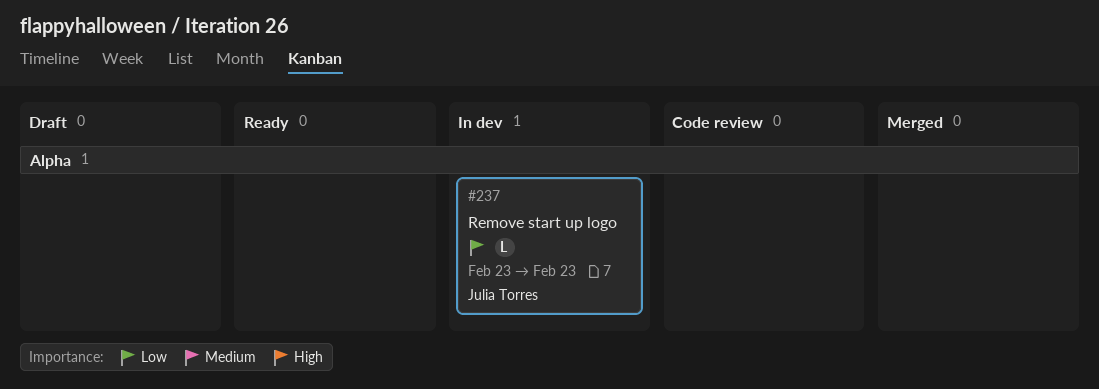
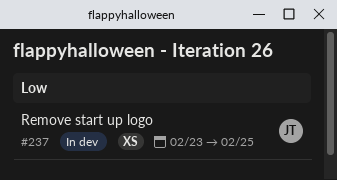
#237, estimate: L -> XS
#237, due: Feb 23 -> Feb 25

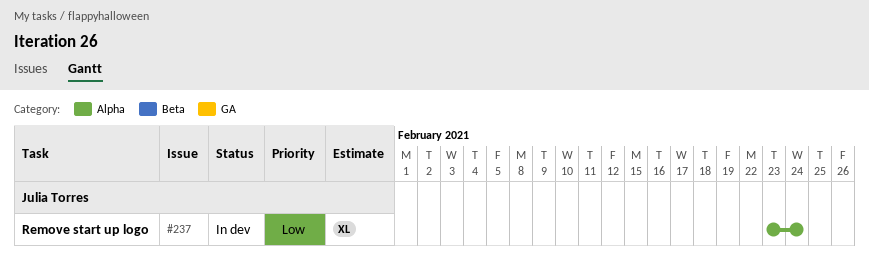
#237, estimate: XS -> XL
#237, due: Feb 25 -> Feb 24

